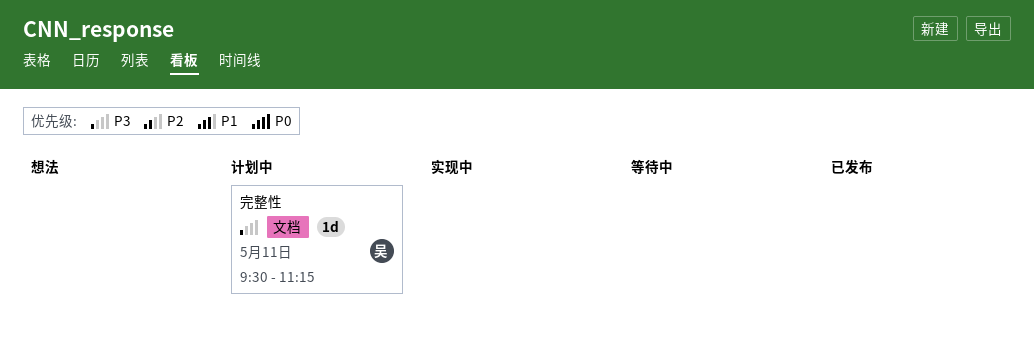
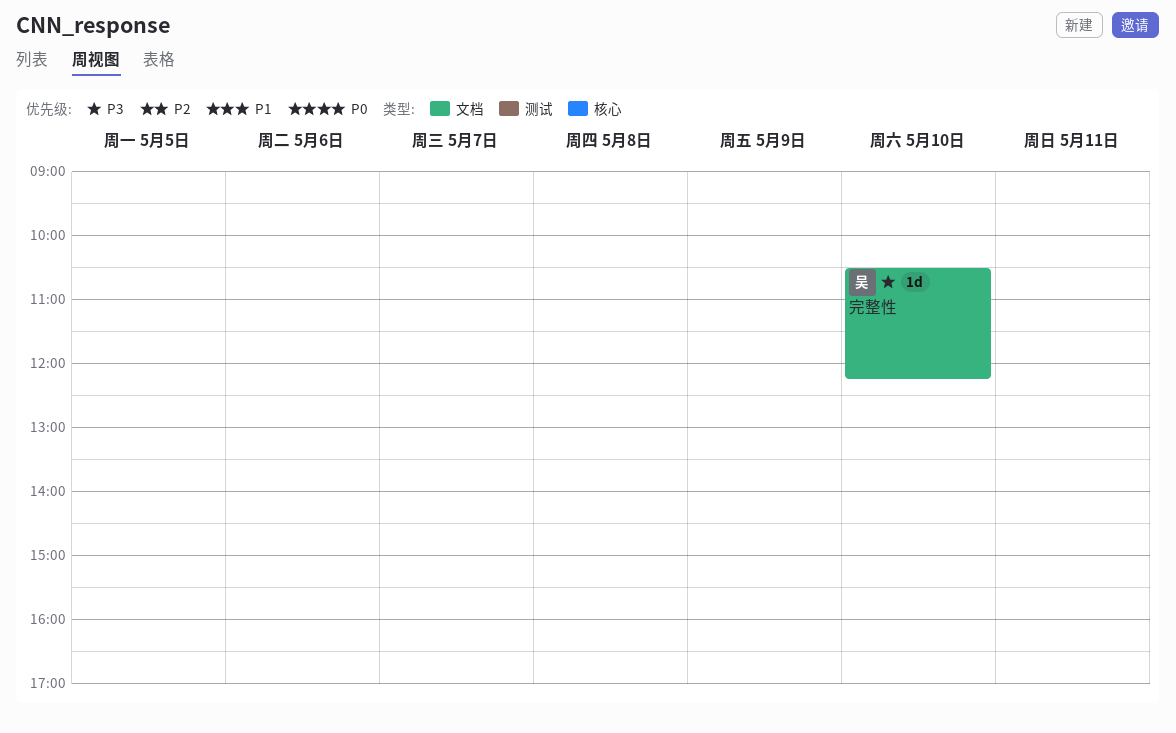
完整性, day: May 11 -> May 10
完整性, begins: 09:30 -> 10:30
完整性, ends: 11:15 -> 12:15

